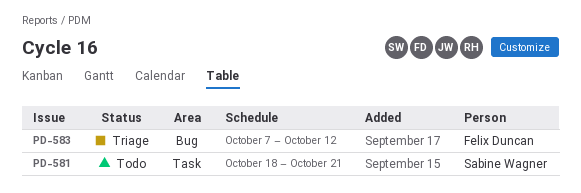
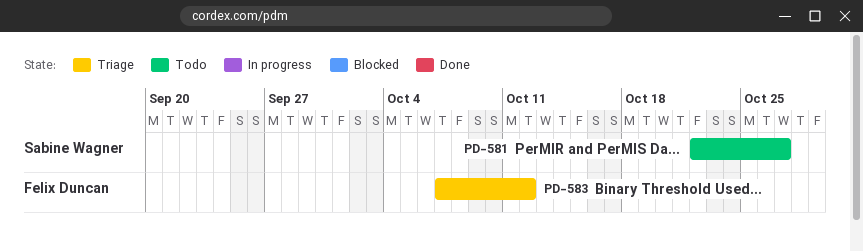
PD-581, start: Oct 18 -> Oct 22
PD-581, due: Oct 21 -> Oct 27

